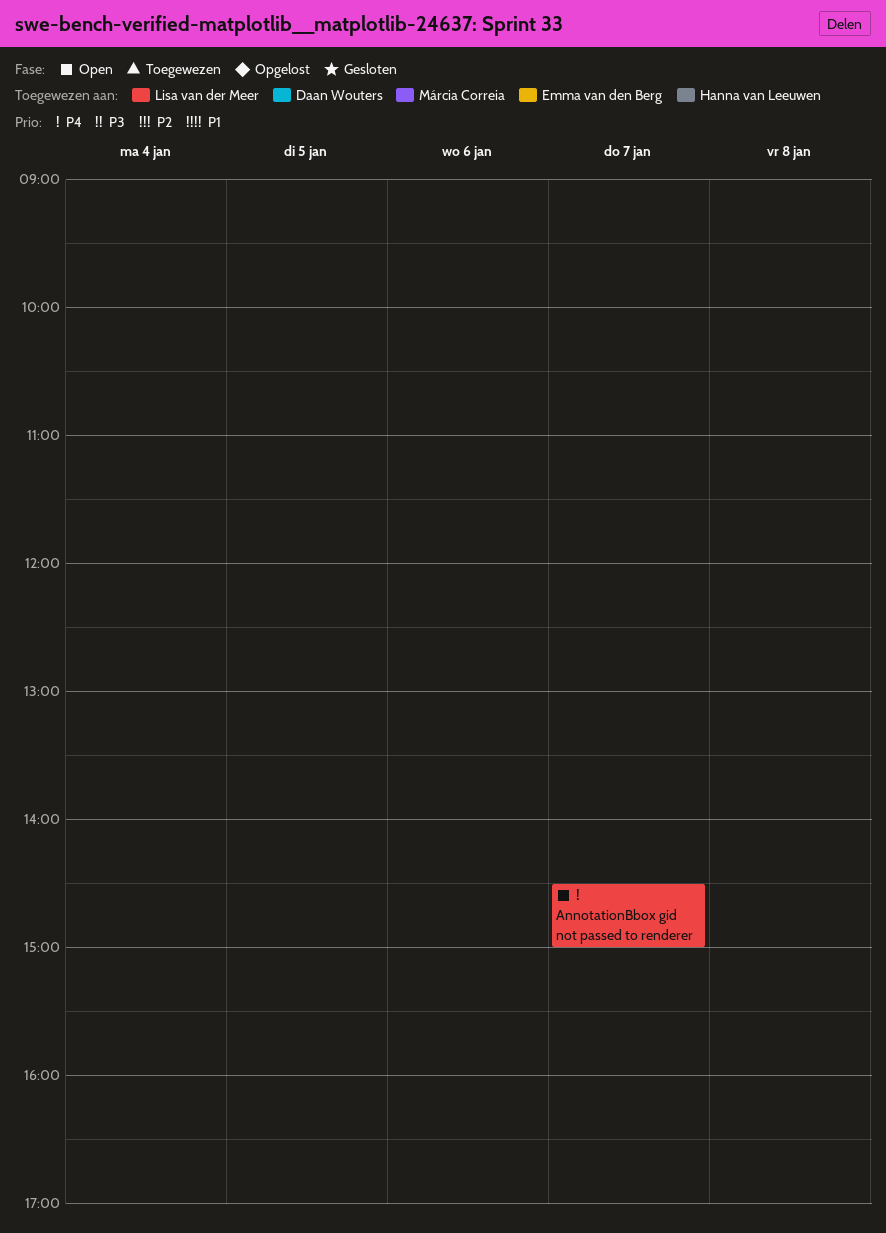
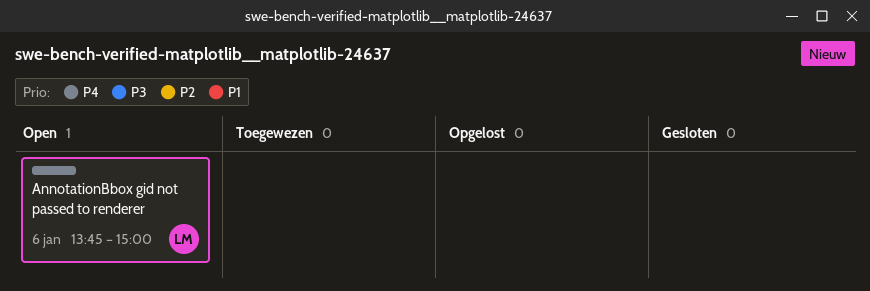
AnnotationBbox gid not passed to renderer, day: Jan 7 -> Jan 6
AnnotationBbox gid not passed to renderer, begins: 14:30 -> 13:45

